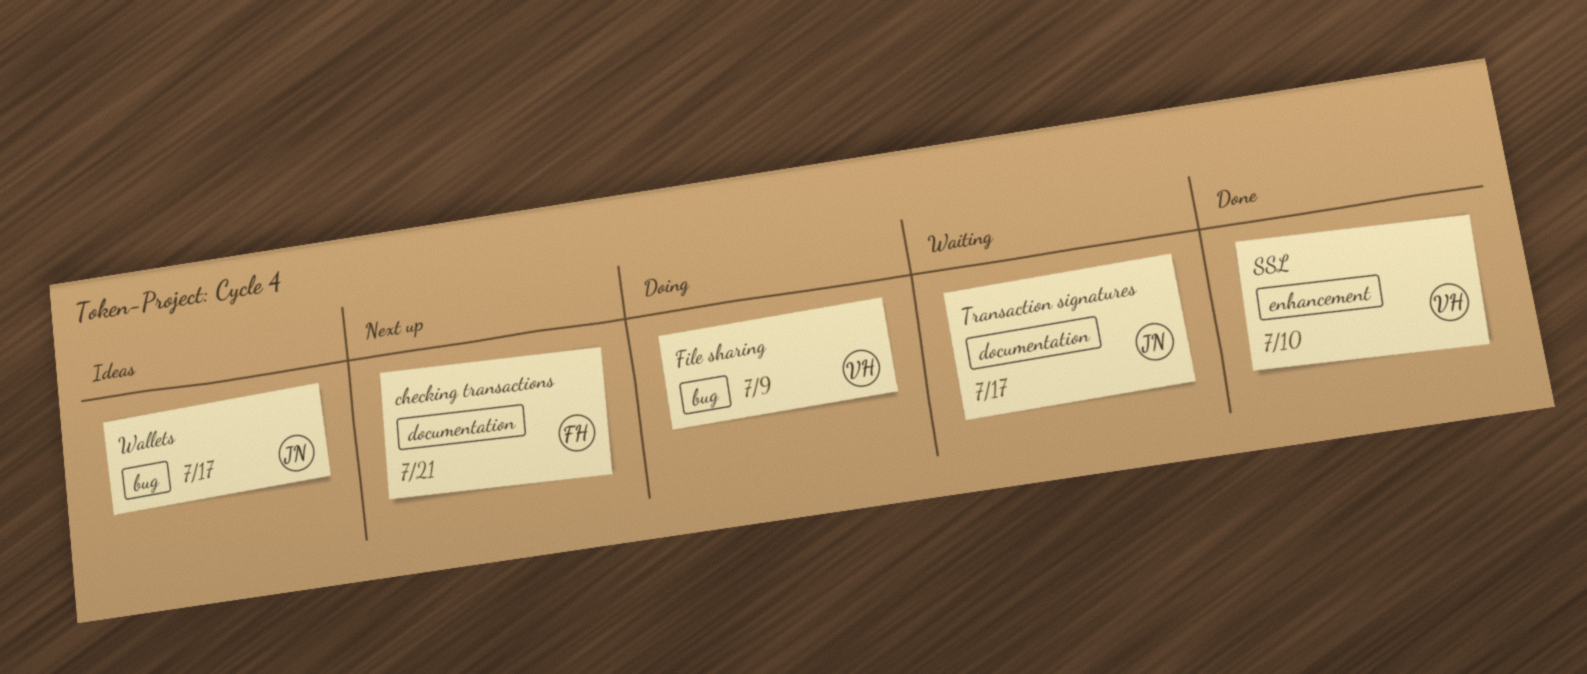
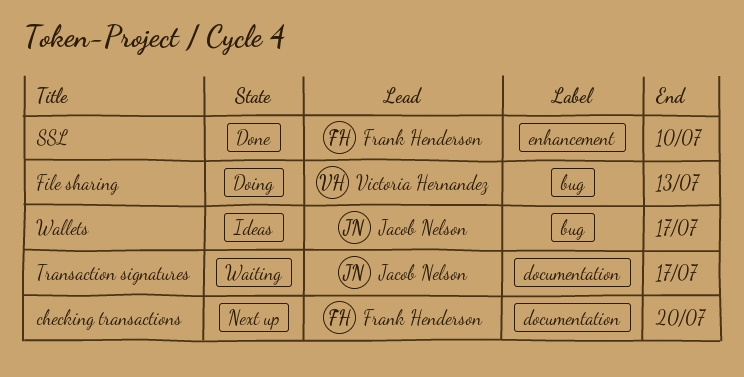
checking transactions, due: Jul 21 -> Jul 20
File sharing, due: Jul 9 -> Jul 13
SSL, owner: Victoria Hernandez -> Frank Henderson

